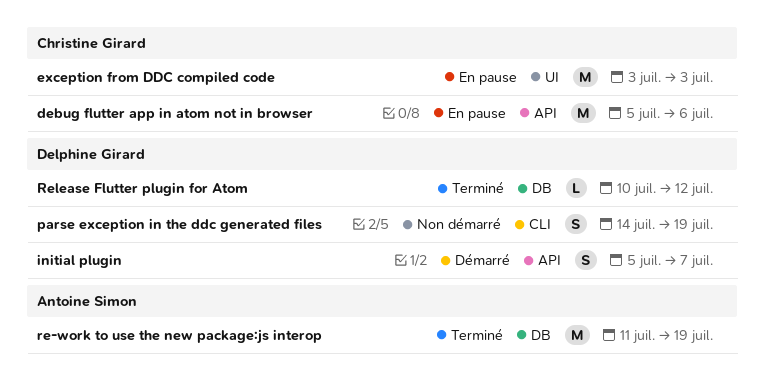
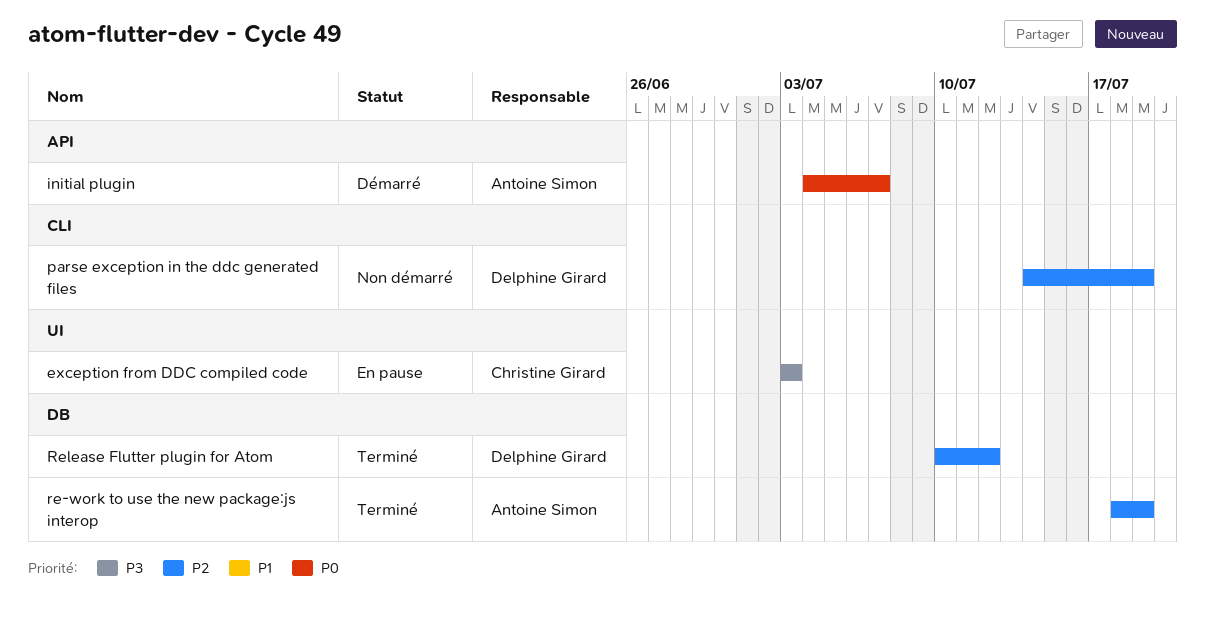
debug flutter app in atom not in browser: present -> none
initial plugin, owner: Delphine Girard -> Antoine Simon
initial plugin, start: Jul 5 -> Jul 4
re-work to use the new package:js interop, start: Jul 11 -> Jul 18

